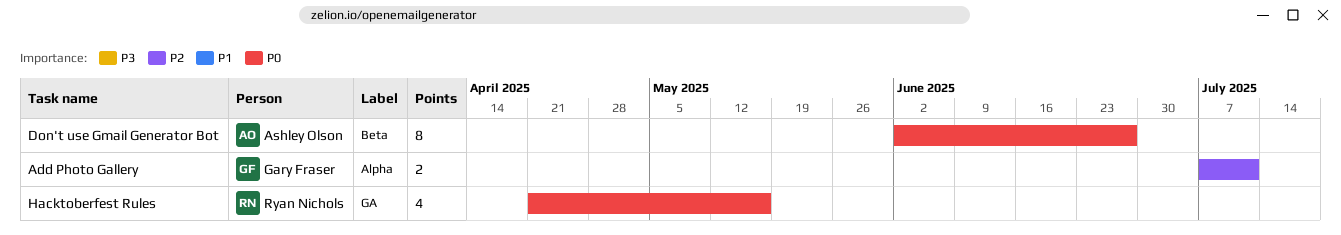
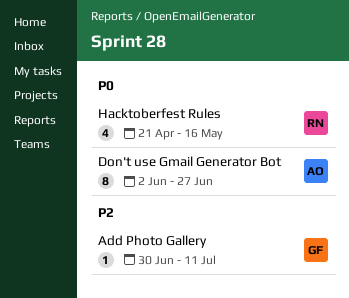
Add Photo Gallery, estimate: 2 -> 1
Add Photo Gallery, start: Jul 7 -> Jun 30

